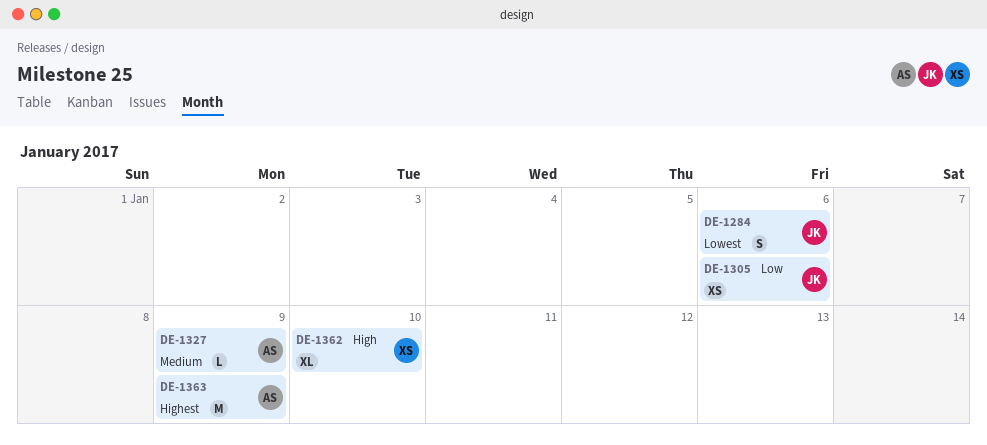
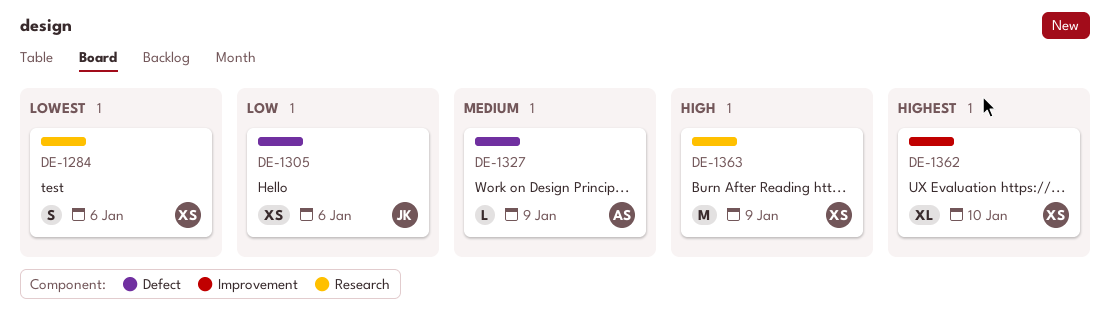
DE-1284, owner: JK -> XS
DE-1362, priority: High -> Highest
DE-1363, owner: AS -> XS
DE-1363, priority: Highest -> High

